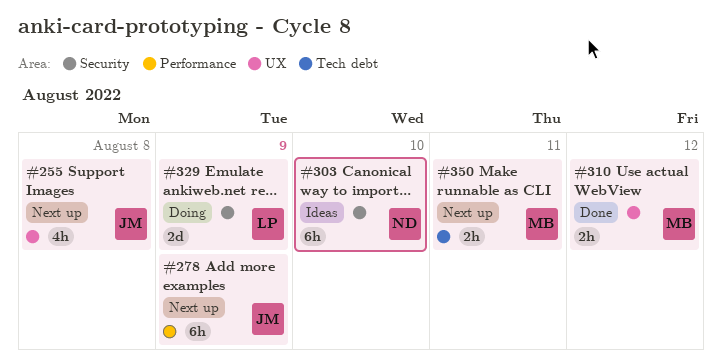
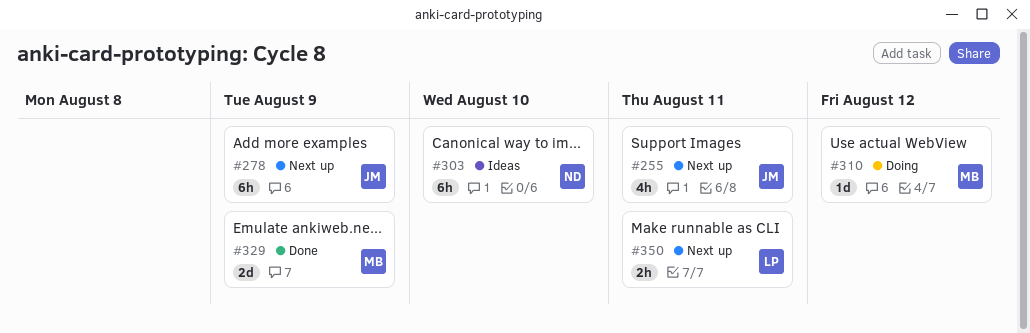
#255, due: Aug 8 -> Aug 11
#310, status: Done -> Doing
#310, estimate: 2h -> 1d
#329, status: Doing -> Done
#329, owner: LP -> MB
#350, owner: MB -> LP

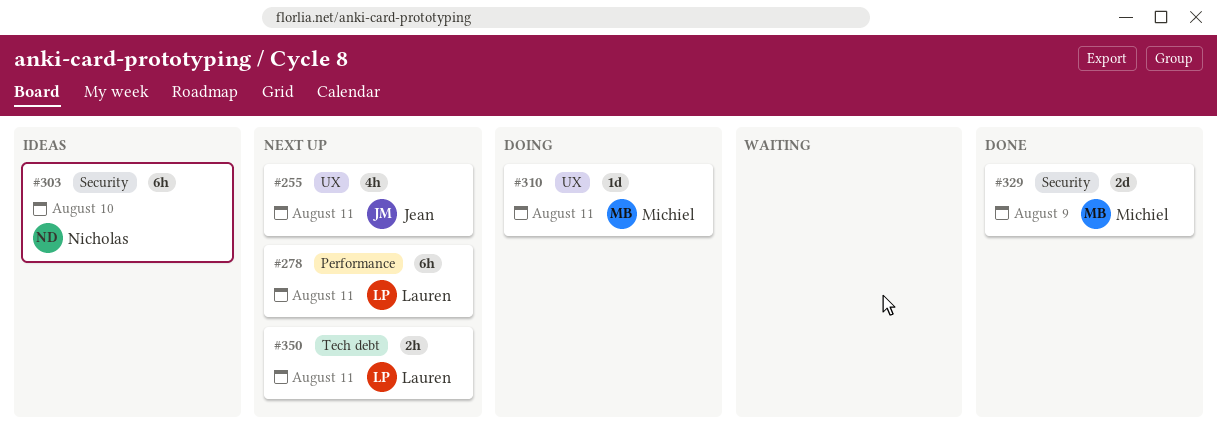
#278, owner: Jean -> Lauren
#278, due: Aug 9 -> Aug 11
#310, due: Aug 12 -> Aug 11

